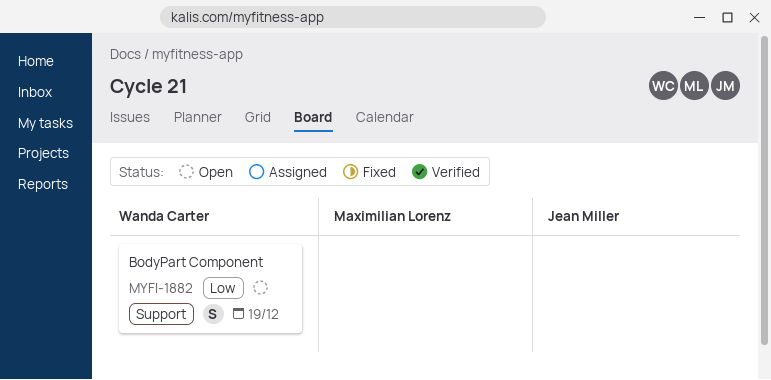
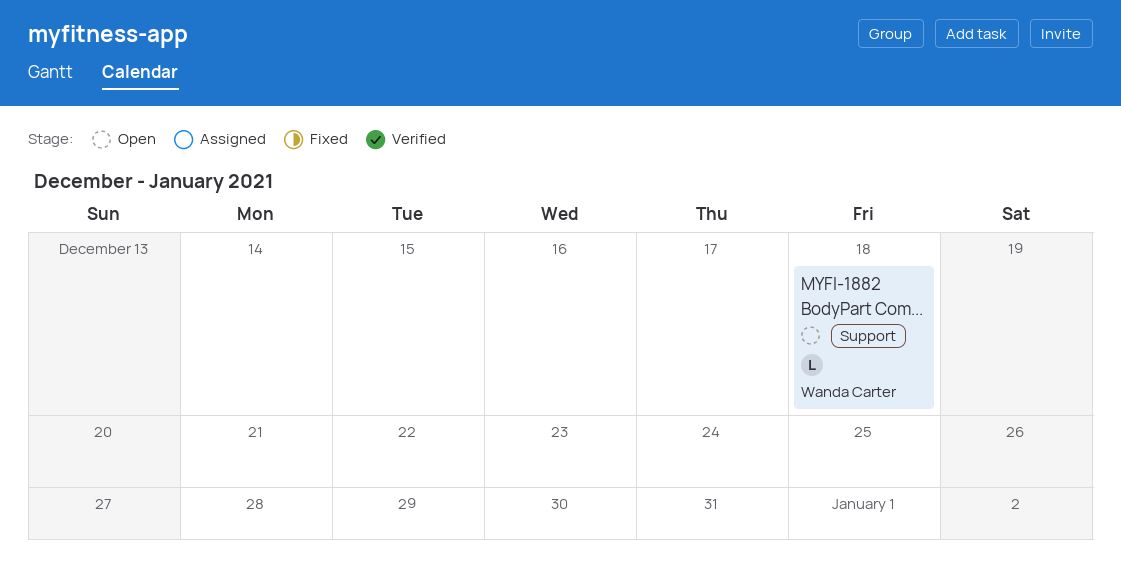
MYFI-1882, estimate: S -> L
MYFI-1882, due: Dec 19 -> Dec 18

